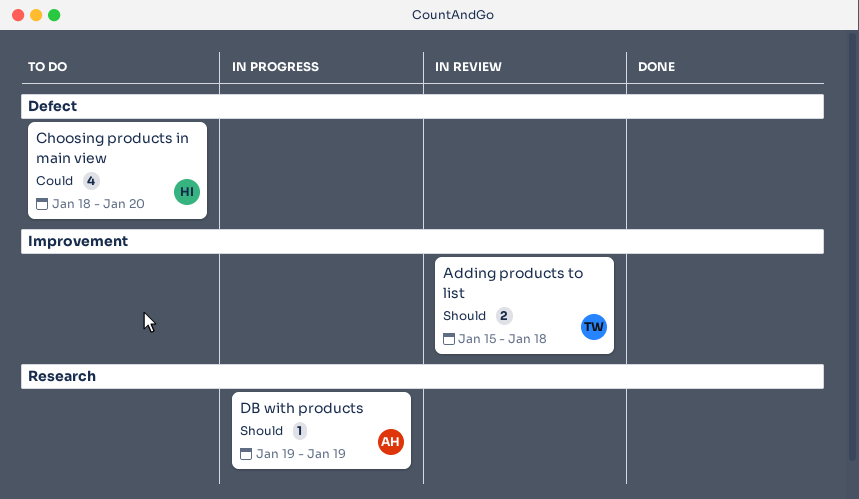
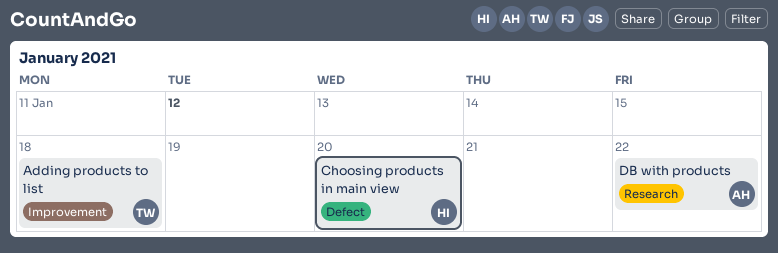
DB with products, due: Jan 19 -> Jan 22

